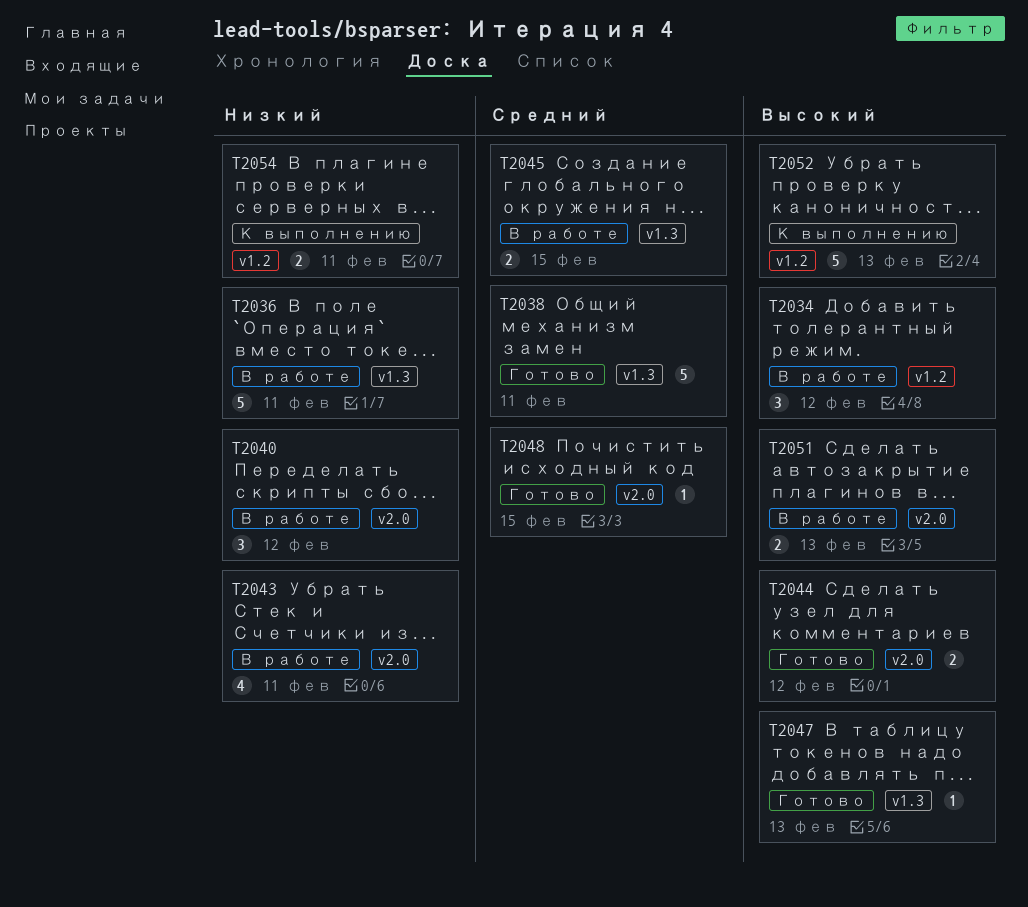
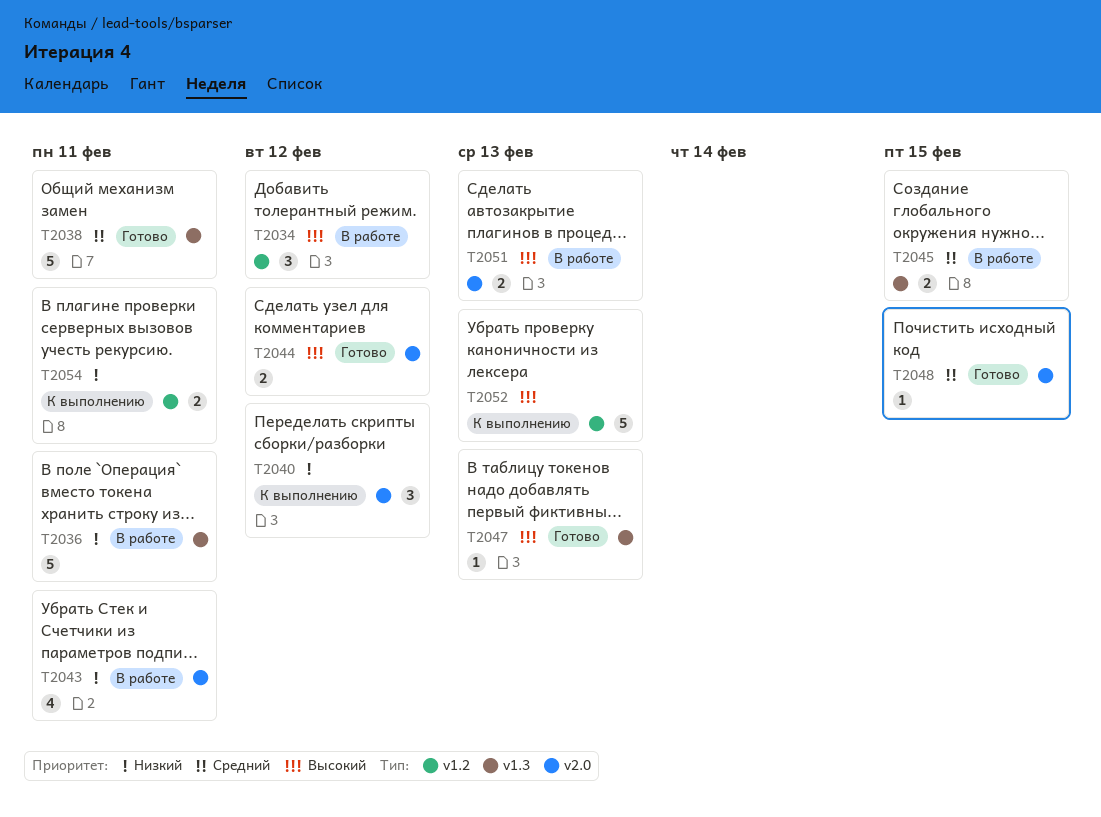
T2040, status: В работе -> К выполнению

